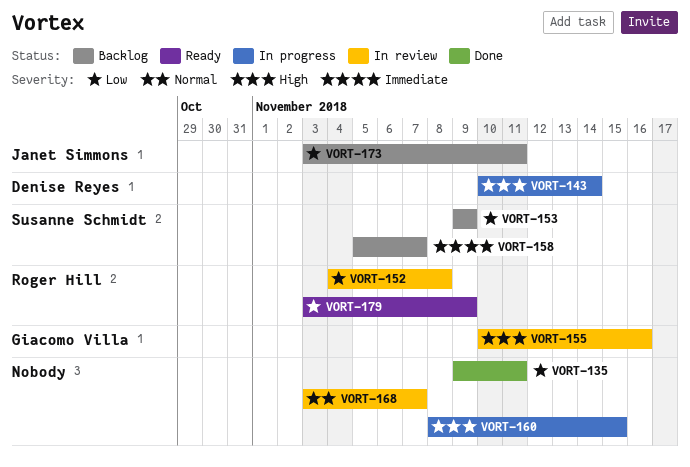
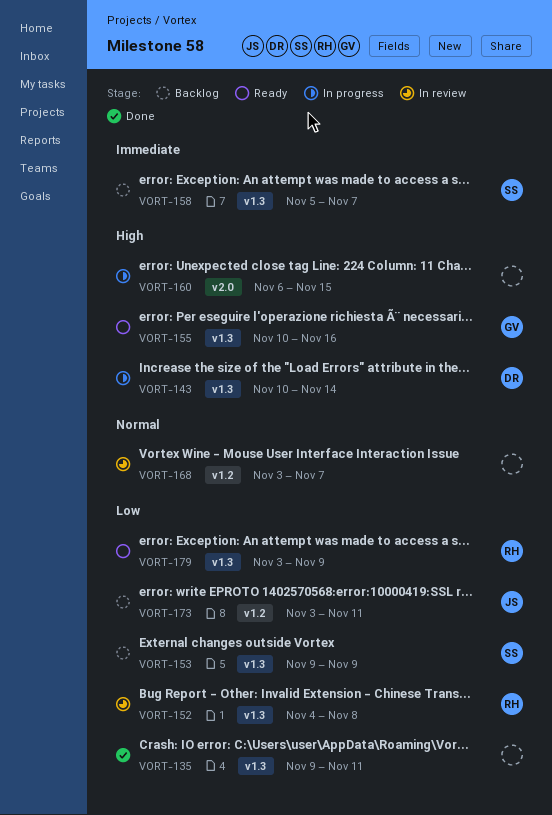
VORT-155, status: In review -> Ready
VORT-160, start: Nov 8 -> Nov 6

